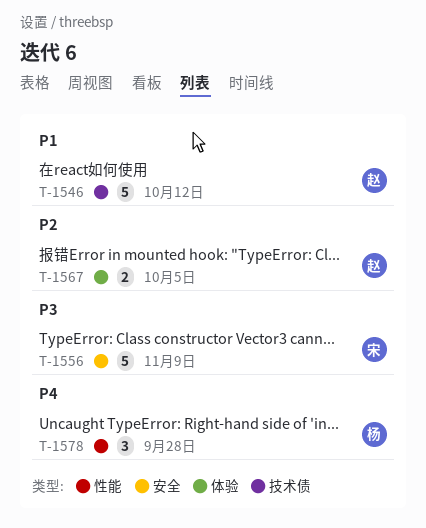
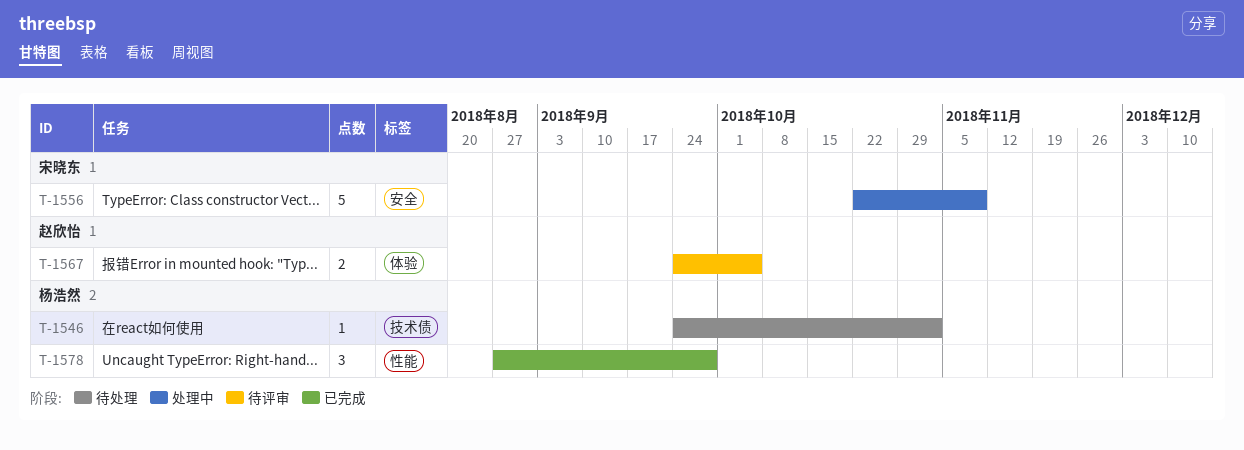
T-1546, owner: 赵欣怡 -> 杨浩然
T-1546, estimate: 5 -> 1
T-1546, due: Oct 12 -> Nov 2

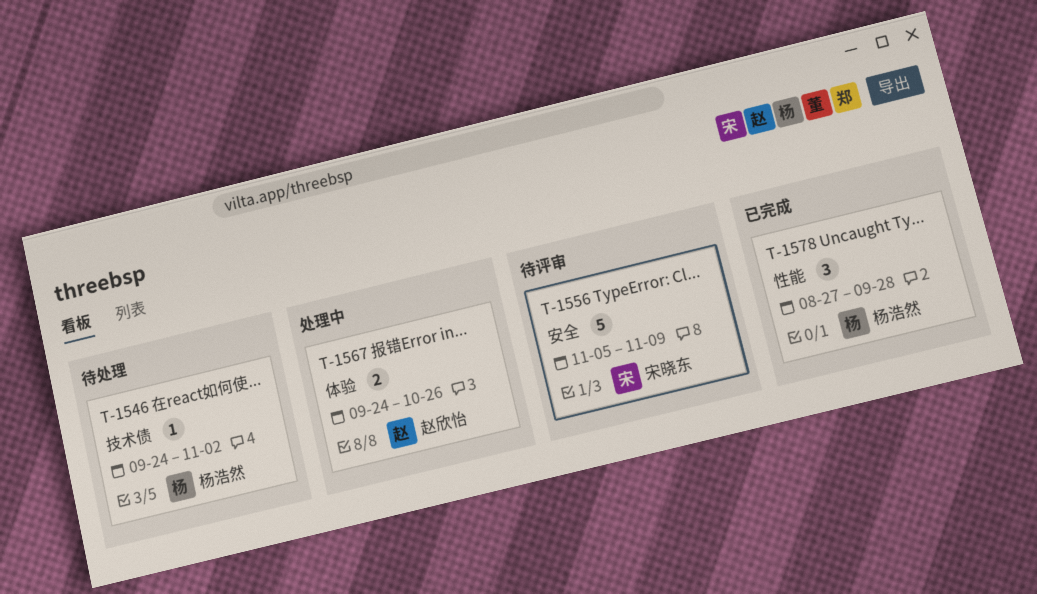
T-1556, status: 处理中 -> 待评审
T-1556, start: Oct 22 -> Nov 5
T-1567, status: 待评审 -> 处理中
T-1567, due: Oct 5 -> Oct 26

